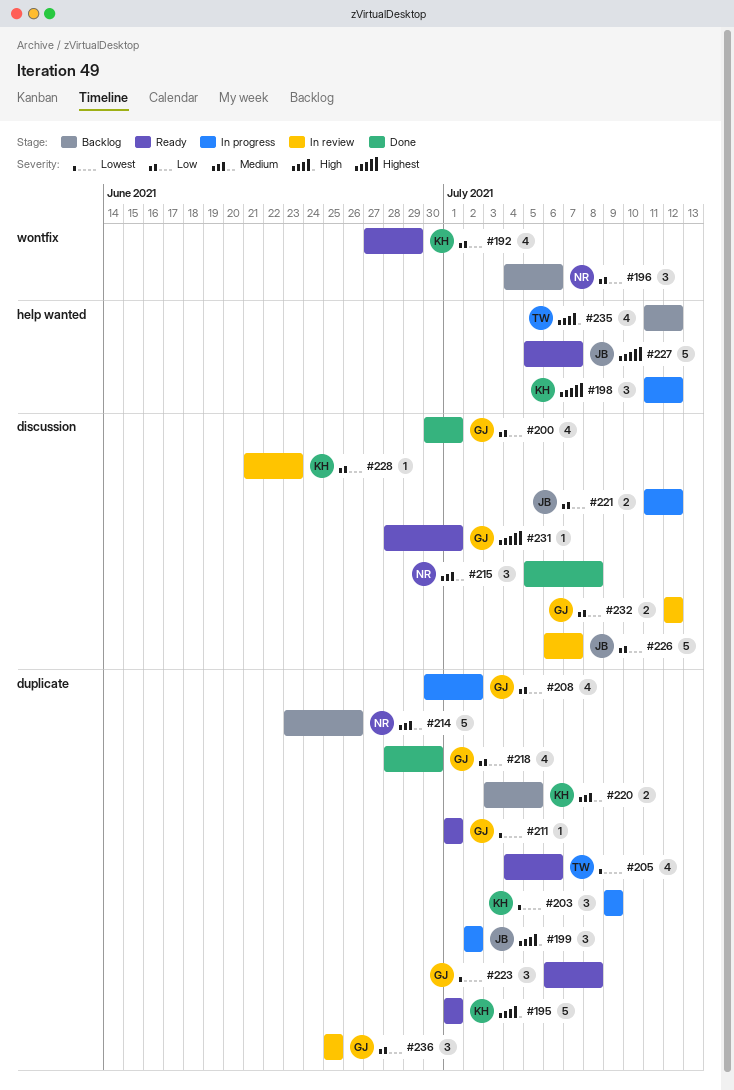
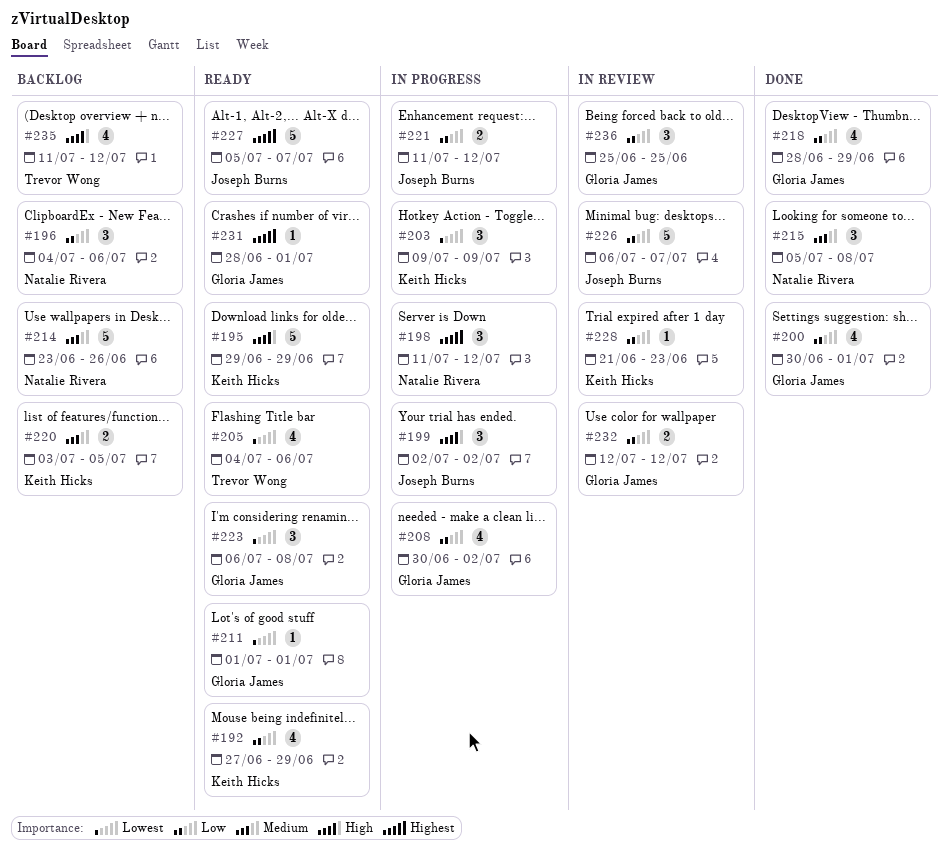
#195, start: Jul 1 -> Jun 29
#195, due: Jul 1 -> Jun 29
#198, owner: Keith Hicks -> Natalie Rivera
#218, due: Jun 30 -> Jun 29

